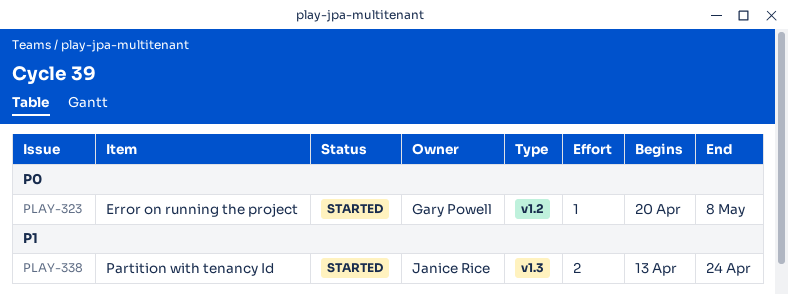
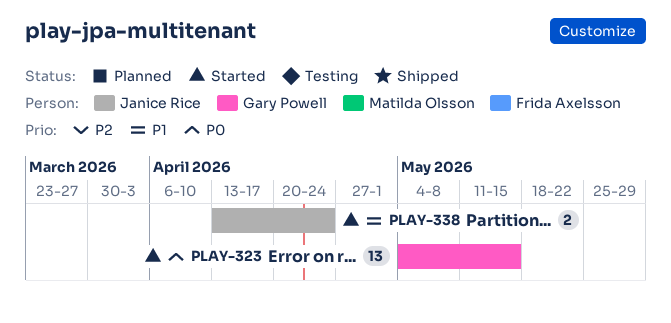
PLAY-323, estimate: 1 -> 13
PLAY-323, start: Apr 20 -> May 4
PLAY-323, due: May 8 -> May 15

